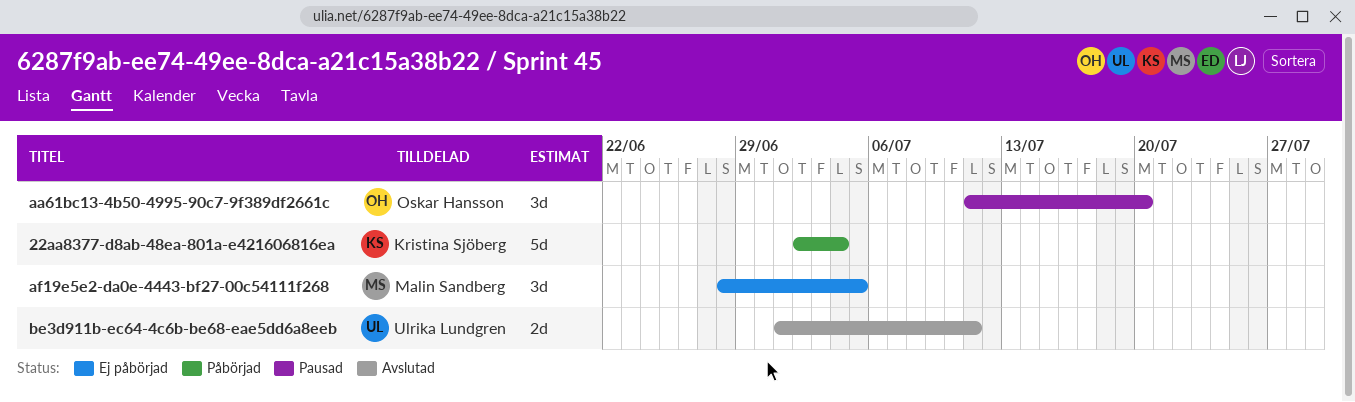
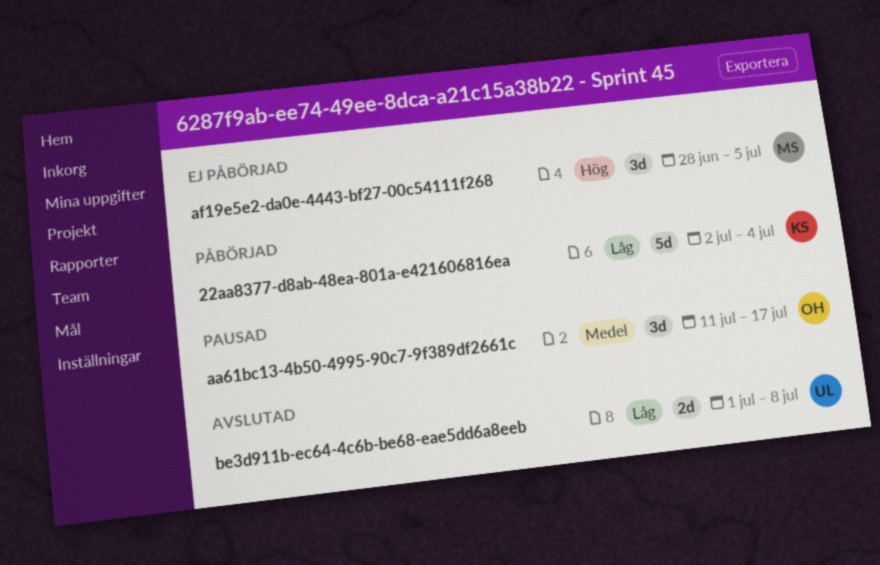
aa61bc13-4b50-4995-90c7-9f389df2661c, due: Jul 20 -> Jul 17
be3d911b-ec64-4c6b-be68-eae5dd6a8eeb, due: Jul 11 -> Jul 8

